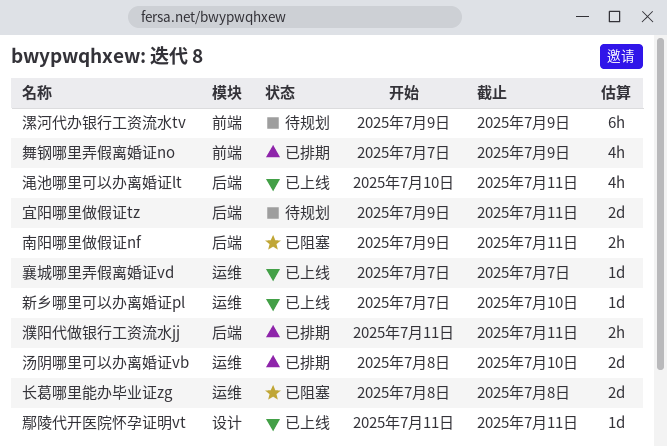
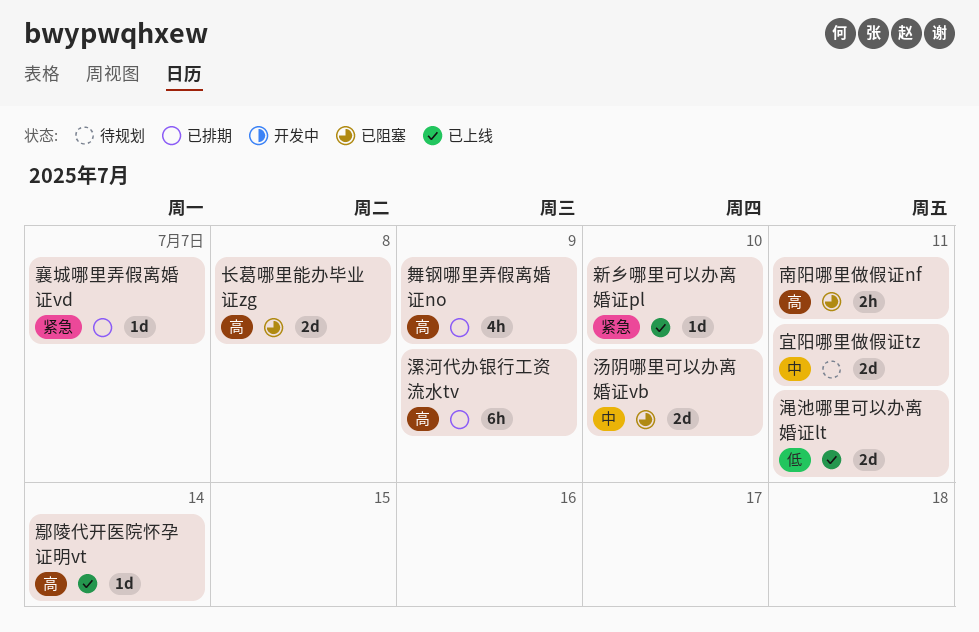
汤阴哪里可以办离婚证vb, status: 已排期 -> 已阻塞
渑池哪里可以办离婚证lt, estimate: 4h -> 2d
漯河代办银行工资流水tv, status: 待规划 -> 已排期
濮阳代做银行工资流水jj: present -> none
襄城哪里弄假离婚证vd, status: 已上线 -> 已排期
鄢陵代开医院怀孕证明vt, due: Jul 11 -> Jul 14

